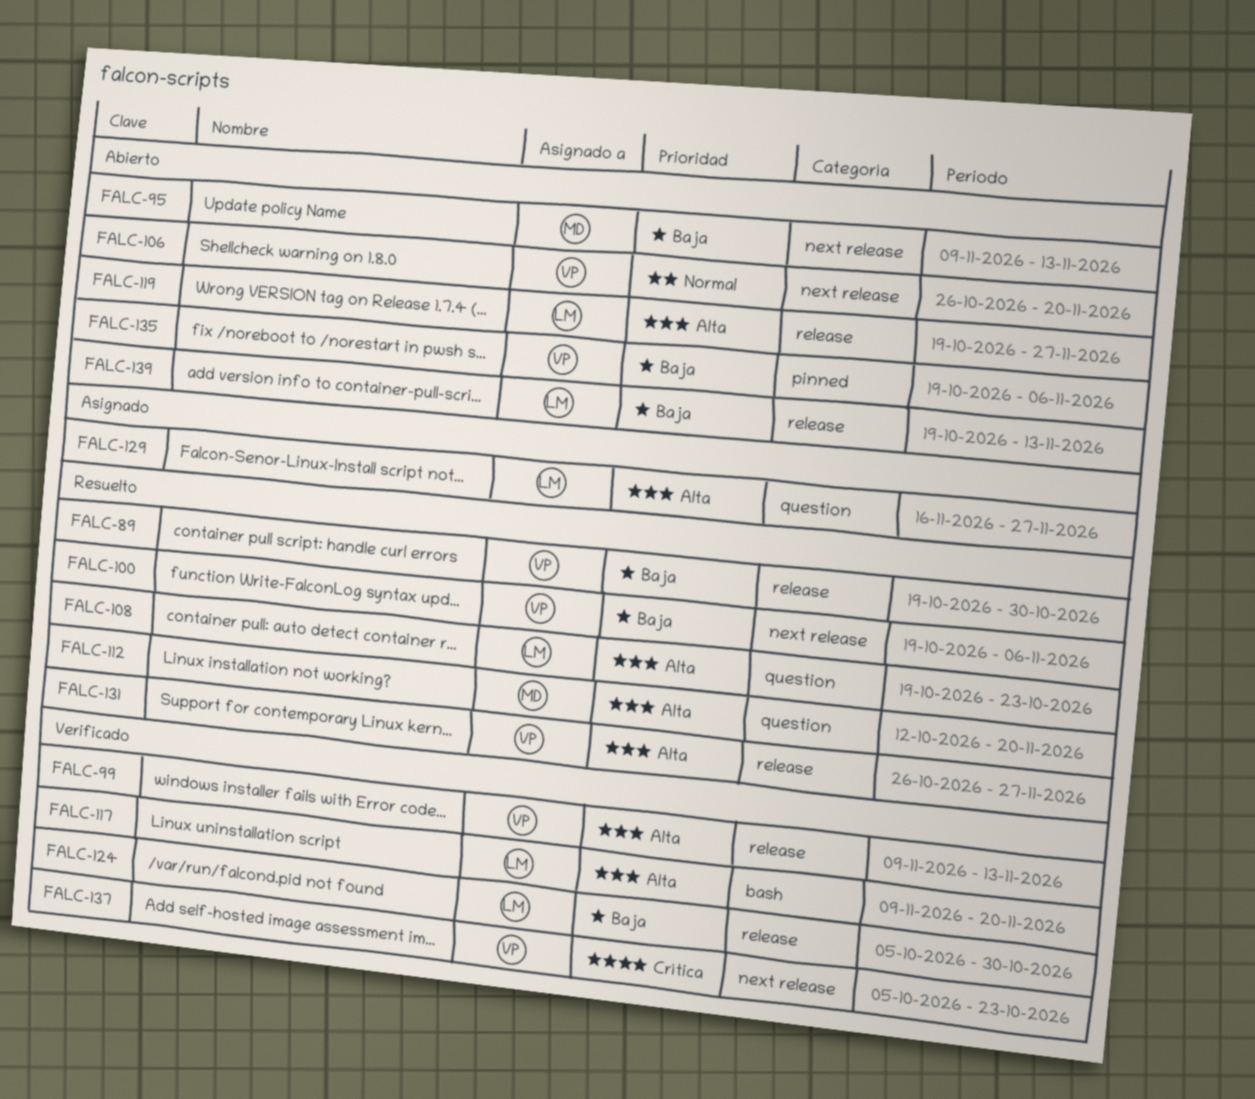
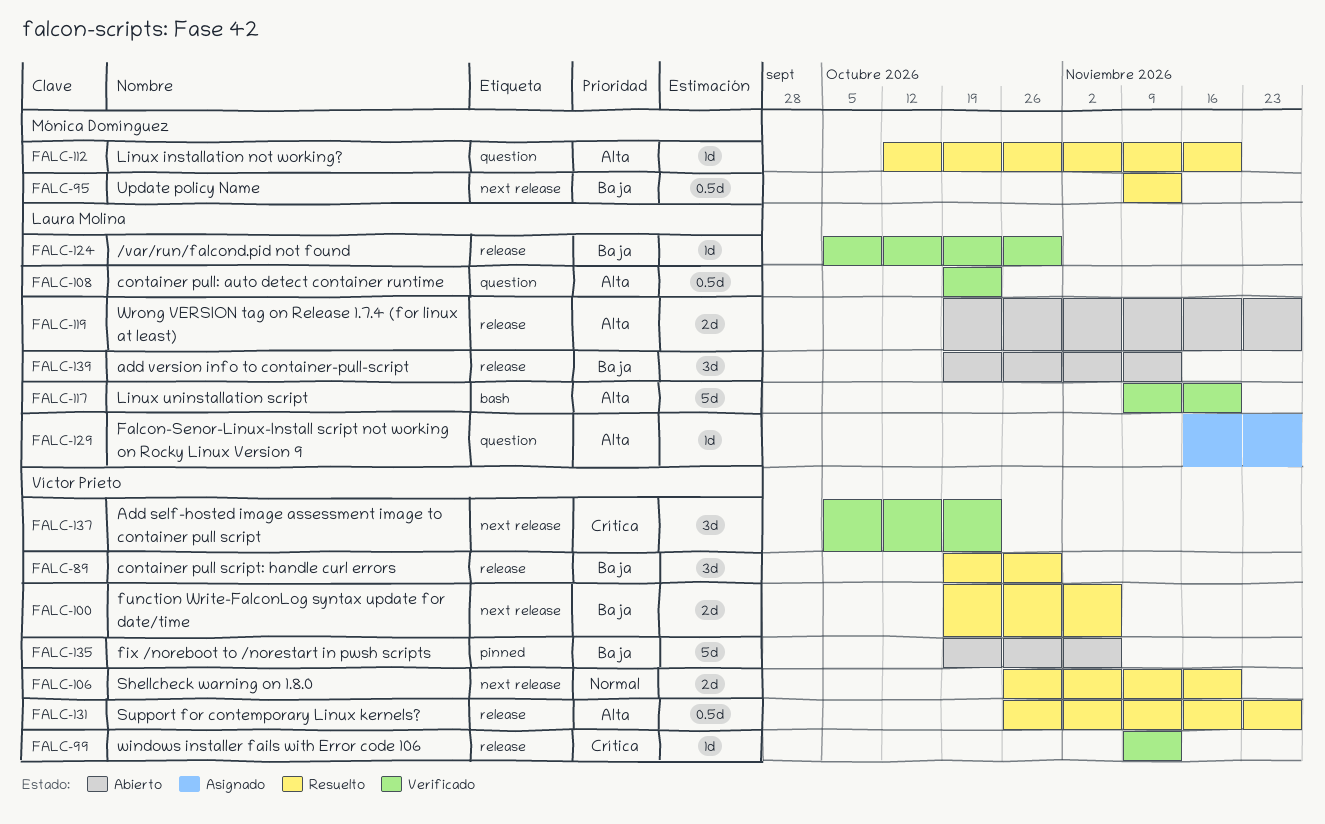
FALC-95, status: Abierto -> Resuelto
FALC-99, priority: Alta -> Crítica
FALC-106, status: Abierto -> Resuelto
FALC-108, status: Resuelto -> Verificado

